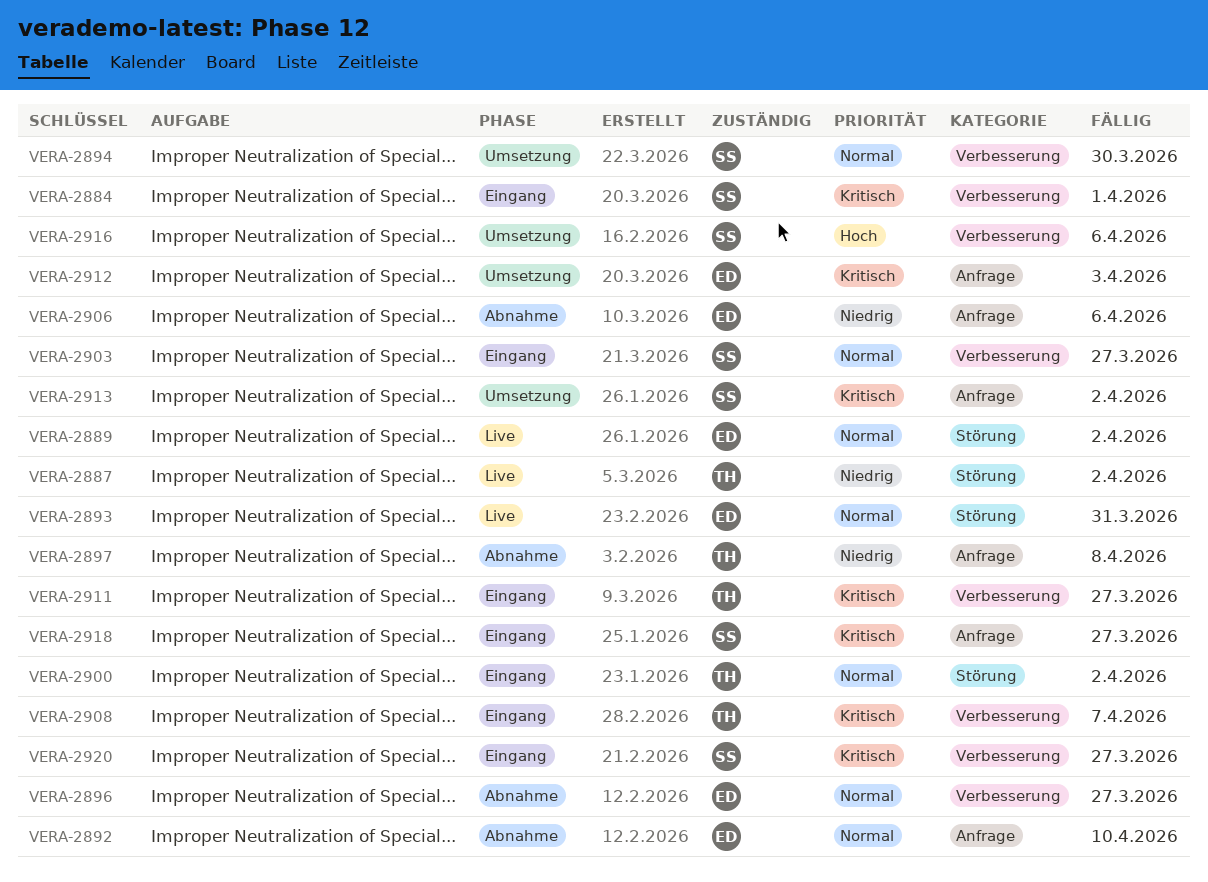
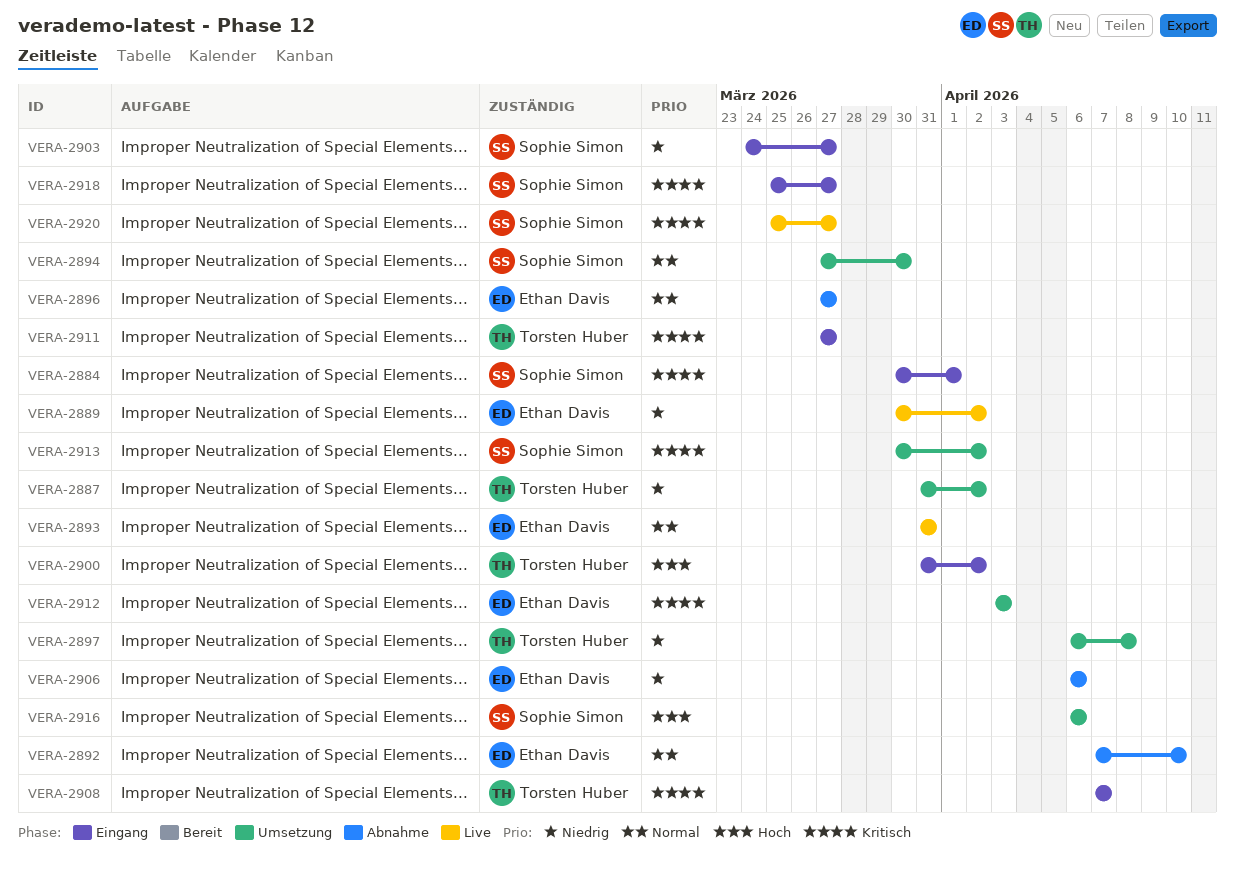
VERA-2887, status: Live -> Umsetzung
VERA-2889, priority: Normal -> Niedrig
VERA-2897, status: Abnahme -> Umsetzung
VERA-2900, priority: Normal -> Hoch
VERA-2903, priority: Normal -> Niedrig
VERA-2920, status: Eingang -> Live

